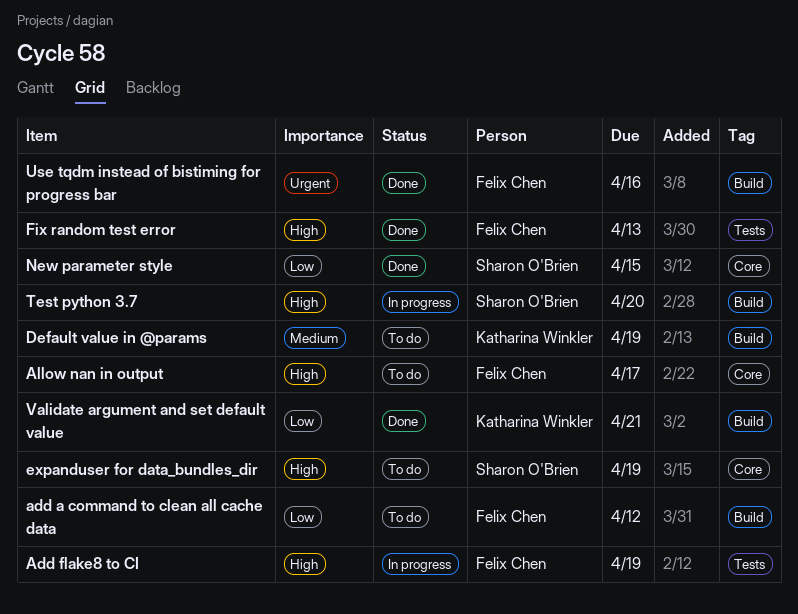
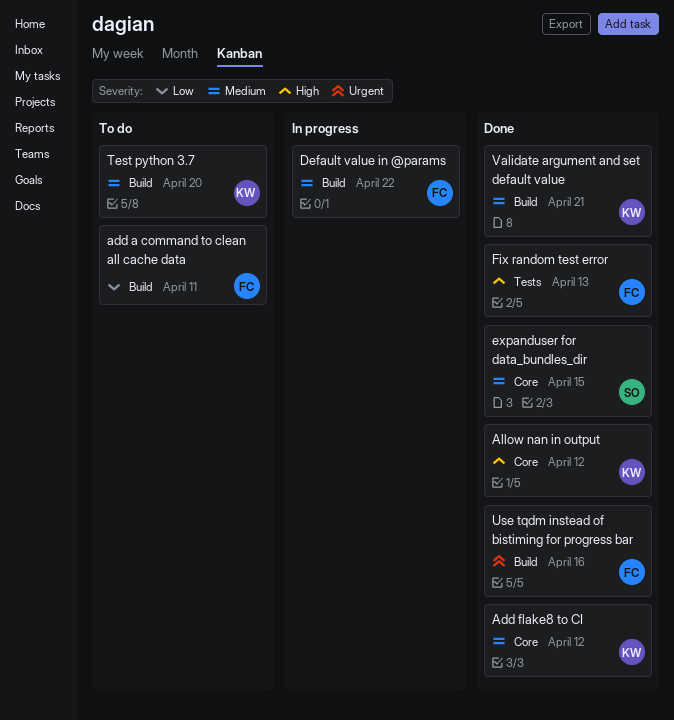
add a command to clean all cache data, due: Apr 12 -> Apr 11
Add flake8 to CI, status: In progress -> Done
Add flake8 to CI, owner: Felix Chen -> Katharina Winkler
Add flake8 to CI, priority: High -> Medium
Add flake8 to CI, label: Tests -> Core
Add flake8 to CI, due: Apr 19 -> Apr 12
Allow nan in output, status: To do -> Done
Allow nan in output, owner: Felix Chen -> Katharina Winkler
Allow nan in output, due: Apr 17 -> Apr 12
Default value in @params, status: To do -> In progress
Default value in @params, owner: Katharina Winkler -> Felix Chen
Default value in @params, due: Apr 19 -> Apr 22
expanduser for data_bundles_dir, status: To do -> Done
expanduser for data_bundles_dir, priority: High -> Medium
expanduser for data_bundles_dir, due: Apr 19 -> Apr 15
New parameter style: present -> none
Test python 3.7, status: In progress -> To do
Test python 3.7, owner: Sharon O'Brien -> Katharina Winkler
Test python 3.7, priority: High -> Medium
Validate argument and set default value, priority: Low -> Medium

